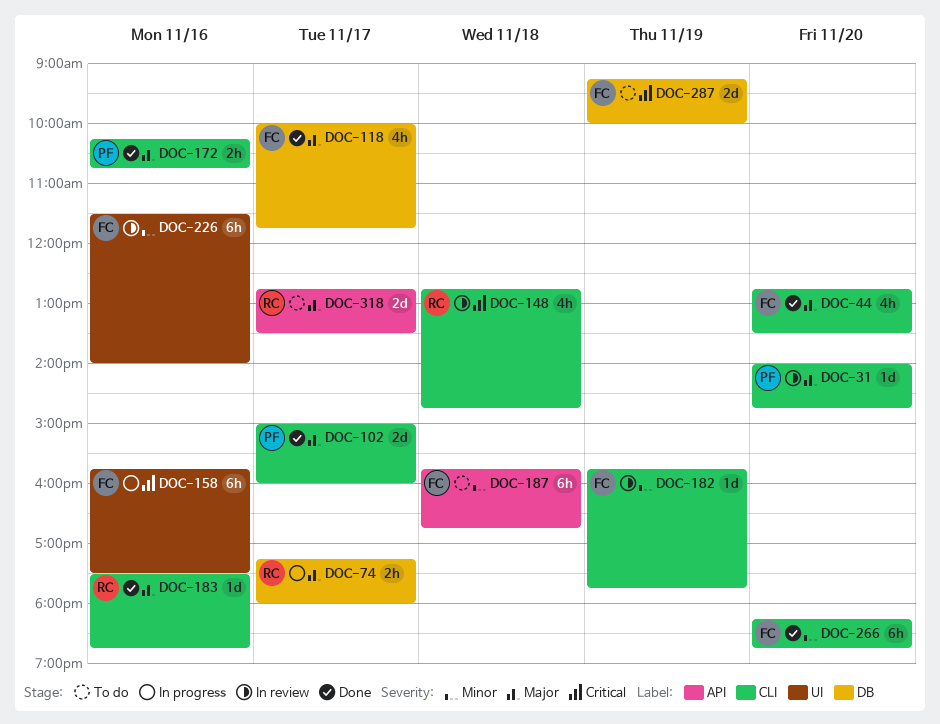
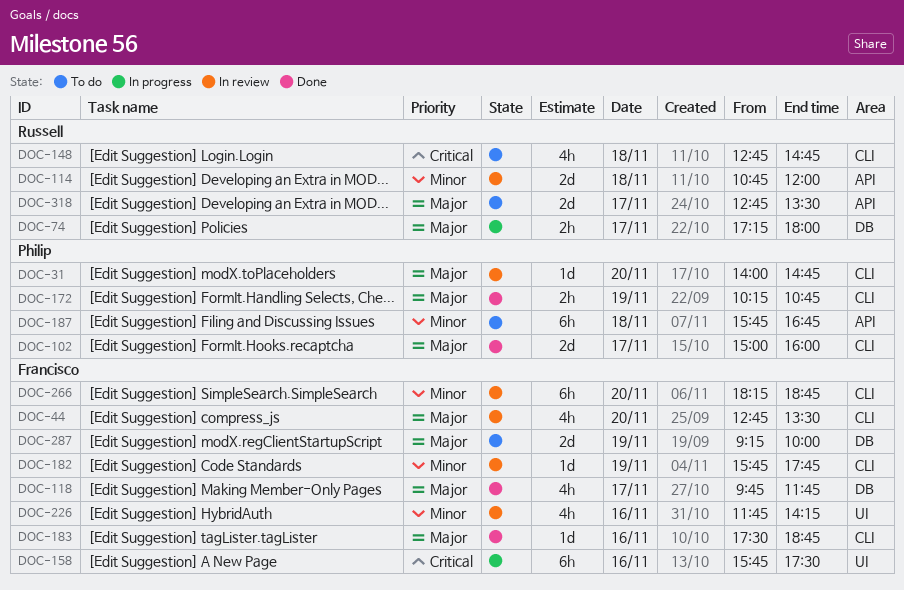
DOC-44, status: Done -> In review
DOC-114: none -> present
DOC-118, begins: 10:00 -> 09:45
DOC-148, status: In review -> To do
DOC-172, day: Nov 16 -> Nov 19
DOC-183, owner: Russell -> Francisco
DOC-187, owner: Francisco -> Philip
DOC-226, estimate: 6h -> 4h
DOC-226, begins: 11:30 -> 11:45
DOC-226, ends: 14:00 -> 14:15
DOC-266, status: Done -> In review
DOC-287, priority: Critical -> Major

